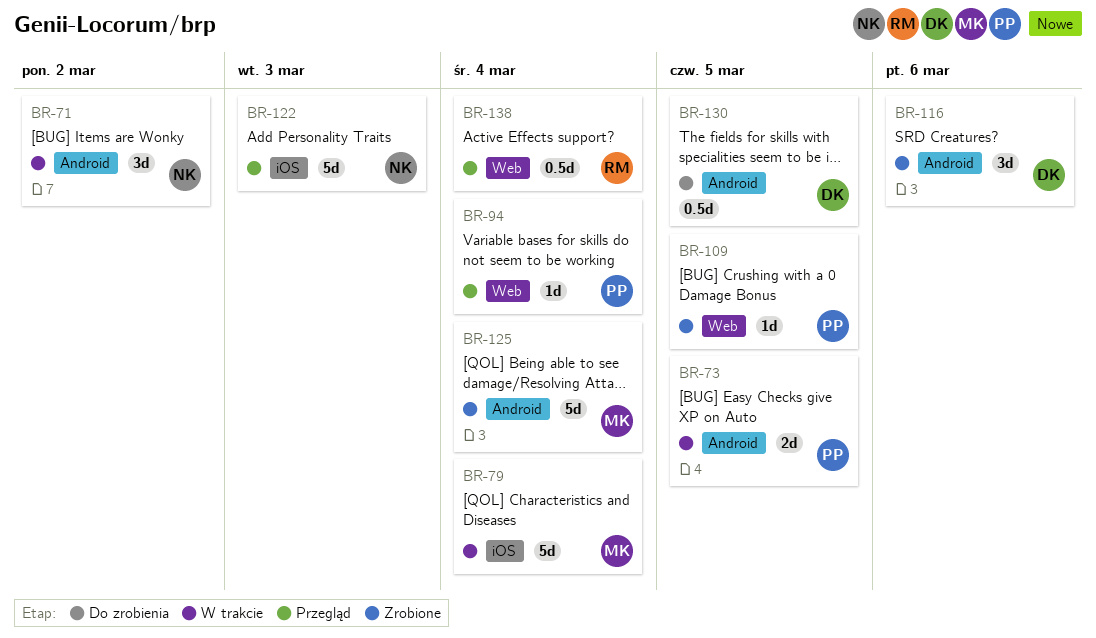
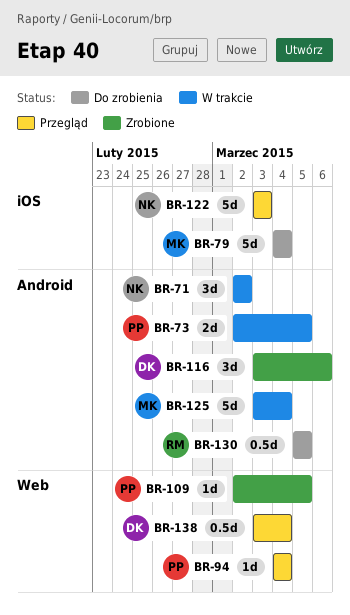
BR-79, status: W trakcie -> Do zrobienia
BR-125, status: Zrobione -> W trakcie
BR-130, owner: DK -> RM
BR-138, owner: RM -> DK

